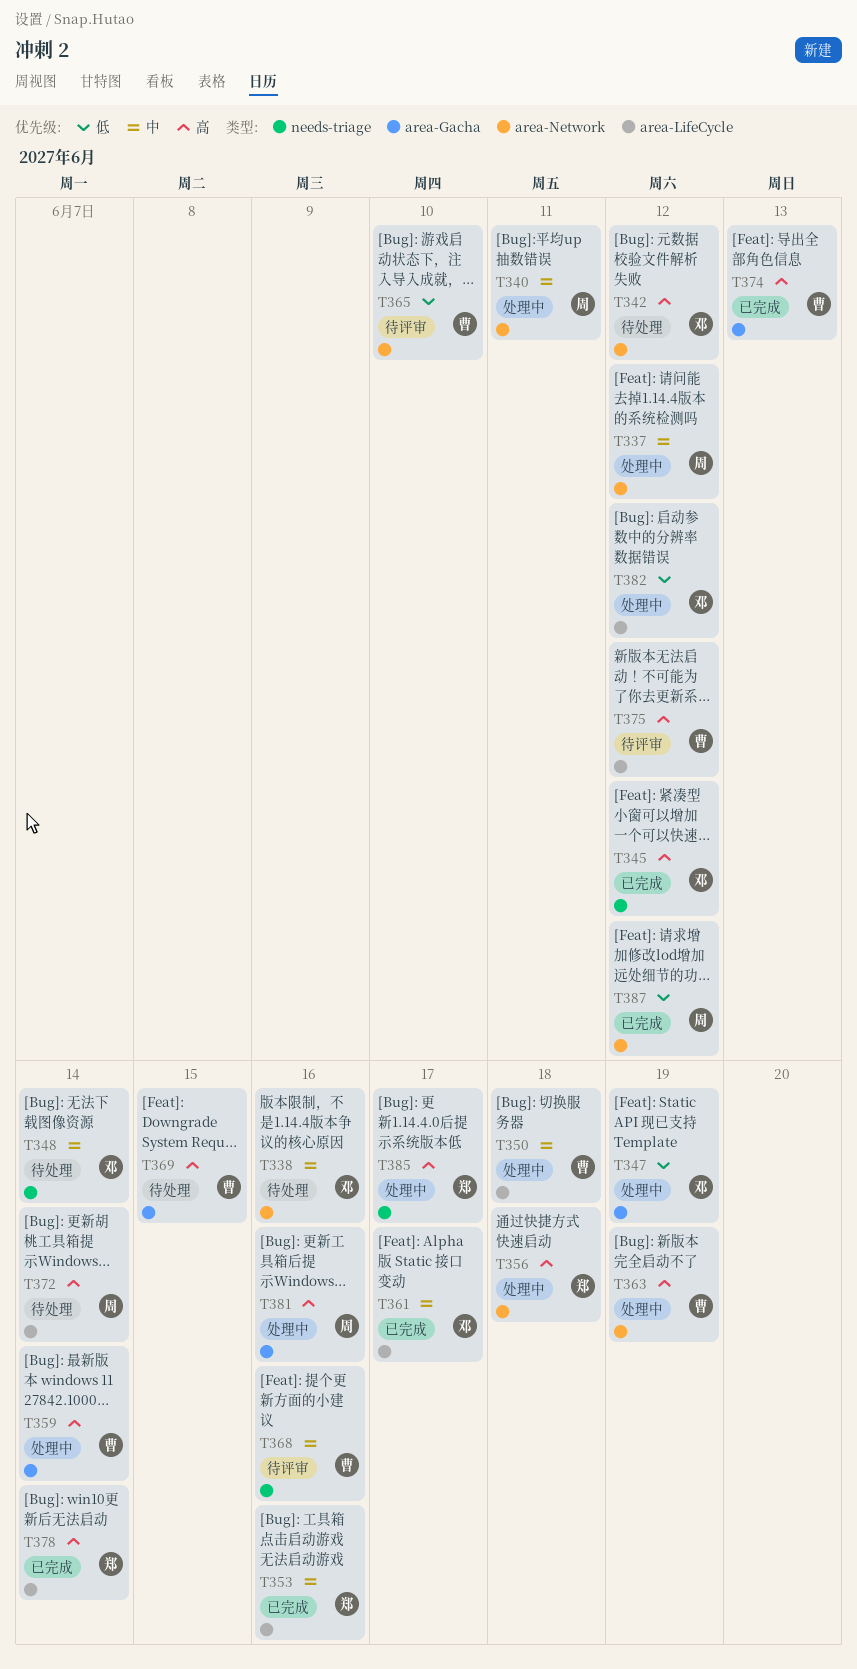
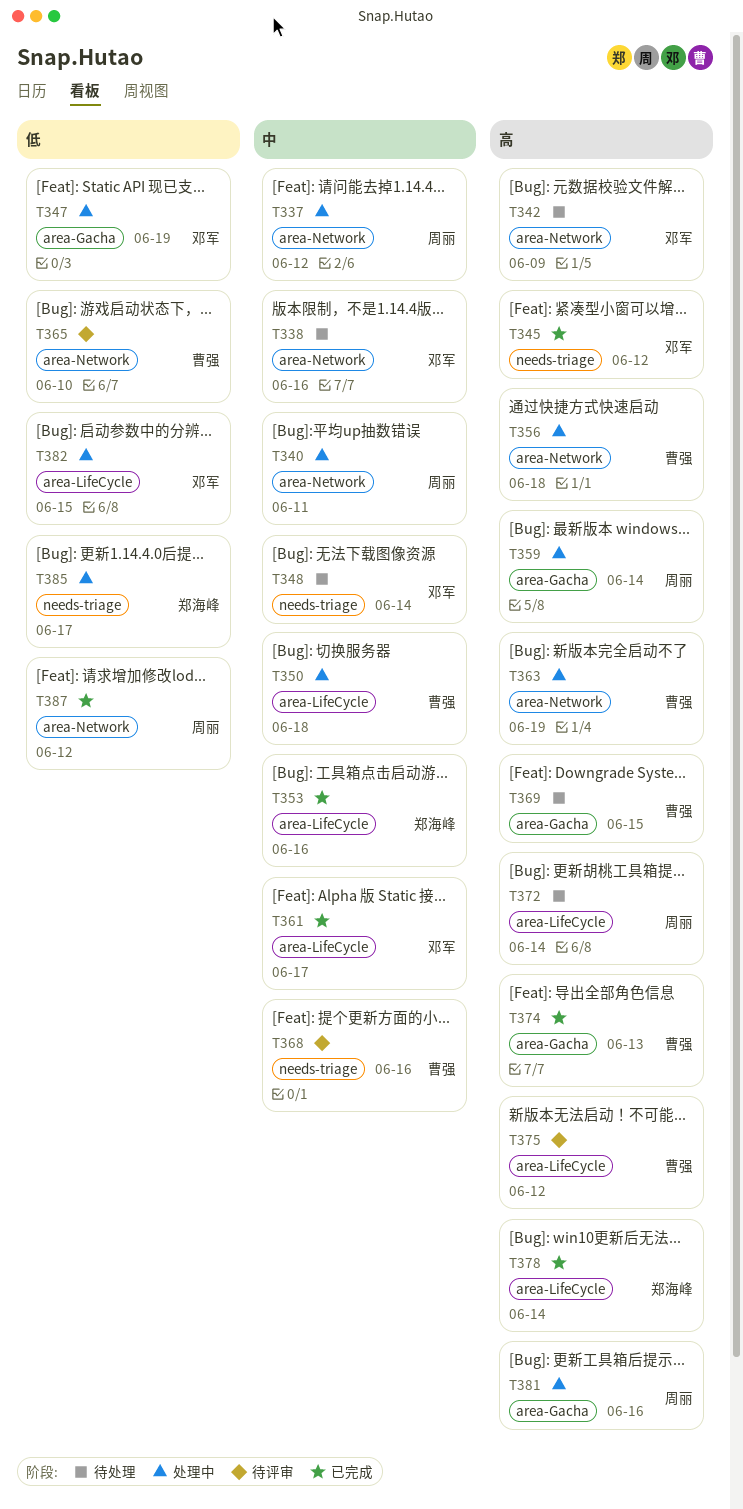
T342, due: Jun 12 -> Jun 9
T356, owner: 郑海峰 -> 曹强
T359, owner: 曹强 -> 周丽
T382, due: Jun 12 -> Jun 15
T385, priority: 高 -> 低

